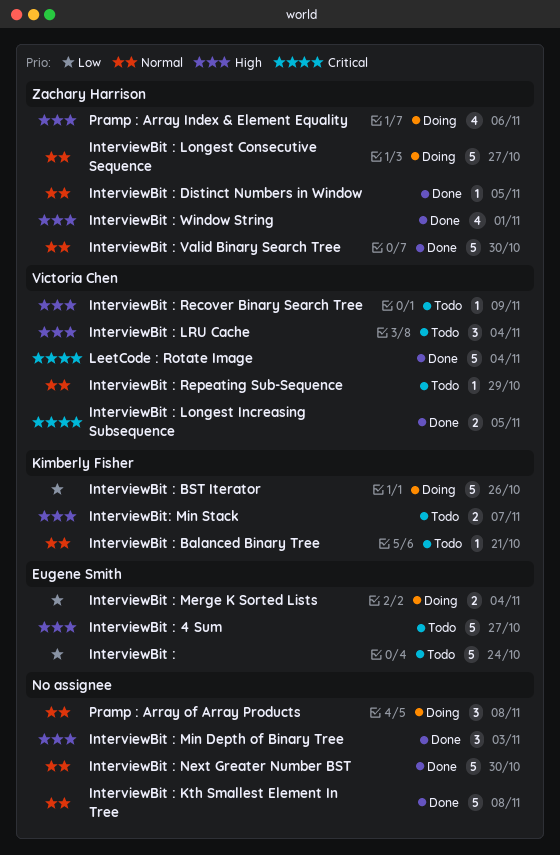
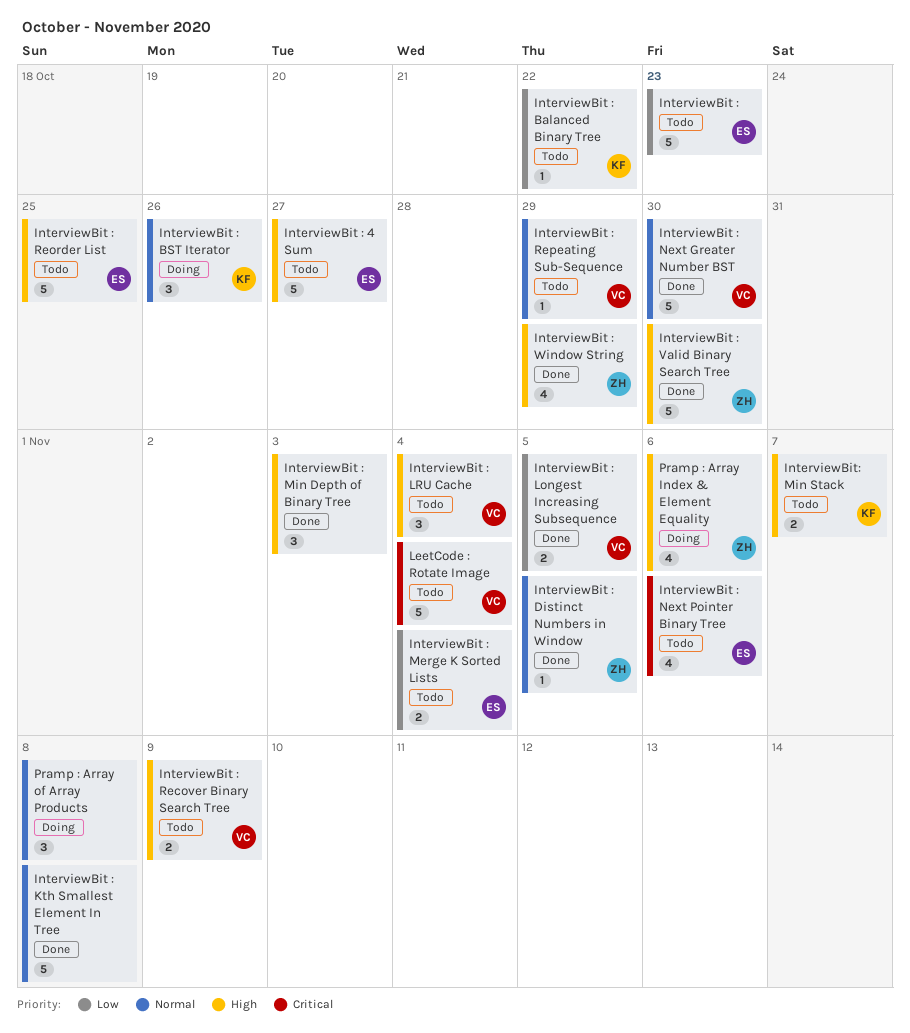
InterviewBit :, due: Oct 24 -> Oct 23
InterviewBit : Balanced Binary Tree, priority: Normal -> Low
InterviewBit : Balanced Binary Tree, due: Oct 21 -> Oct 22
InterviewBit : BST Iterator, priority: Low -> Normal
InterviewBit : BST Iterator, estimate: 5 -> 3
InterviewBit : Longest Consecutive Sequence: present -> none
InterviewBit : Longest Increasing Subsequence, priority: Critical -> Low
InterviewBit : Merge K Sorted Lists, status: Doing -> Todo
InterviewBit : Next Greater Number BST, owner: none -> Victoria Chen
InterviewBit : Next Pointer Binary Tree: none -> present
InterviewBit : Recover Binary Search Tree, estimate: 1 -> 2
InterviewBit : Reorder List: none -> present
InterviewBit : Valid Binary Search Tree, priority: Normal -> High
InterviewBit : Window String, due: Nov 1 -> Oct 29
LeetCode : Rotate Image, status: Done -> Todo

